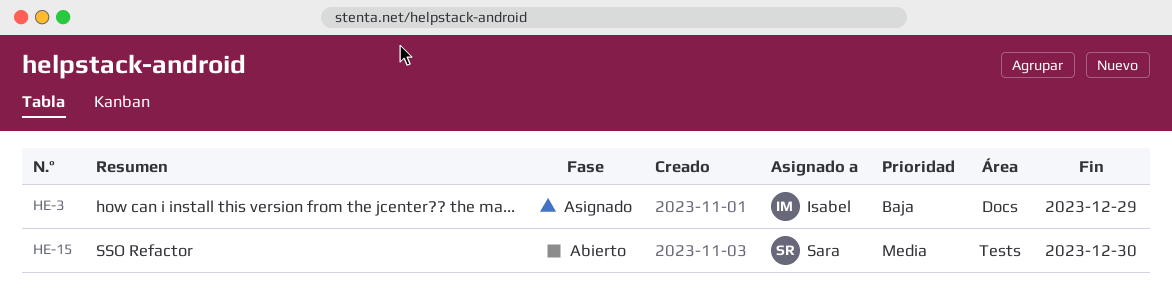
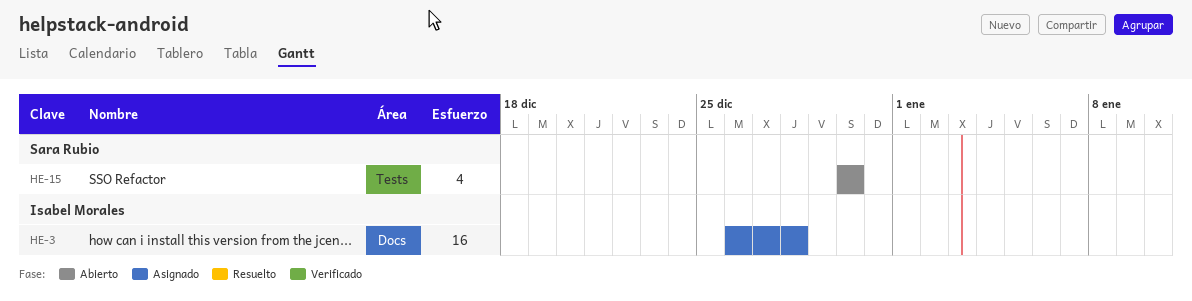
HE-3, due: Dec 29 -> Dec 28

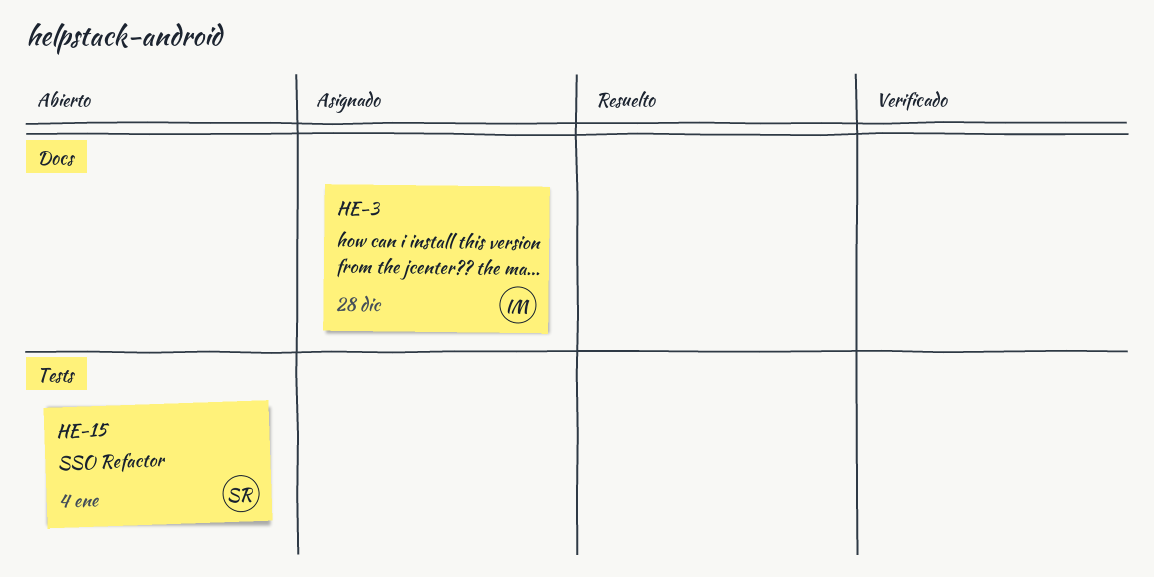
HE-15, due: Dec 30 -> Jan 4

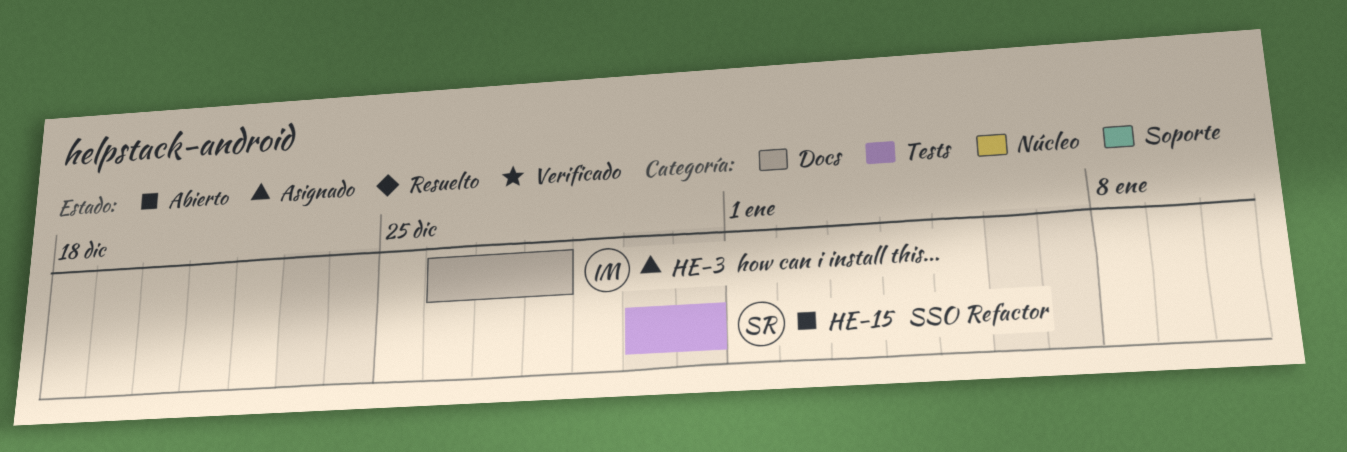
HE-15, due: Jan 4 -> Dec 31

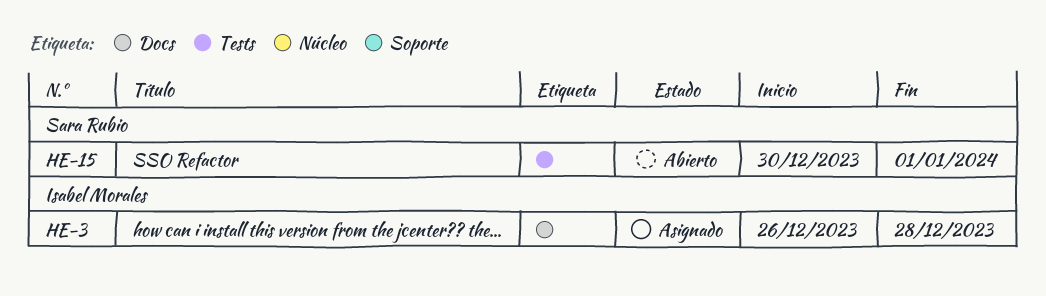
HE-15, due: Dec 31 -> Jan 1

